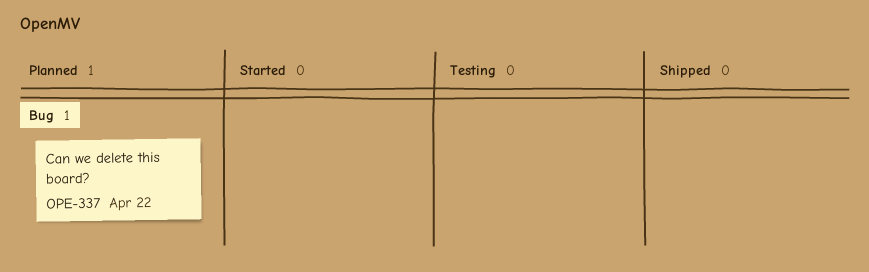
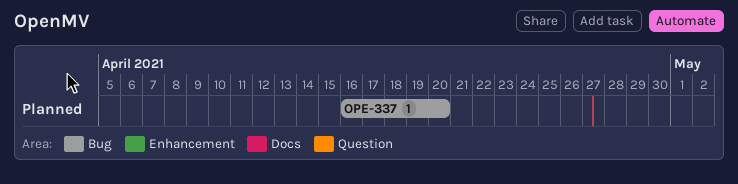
OPE-337, due: Apr 22 -> Apr 20

